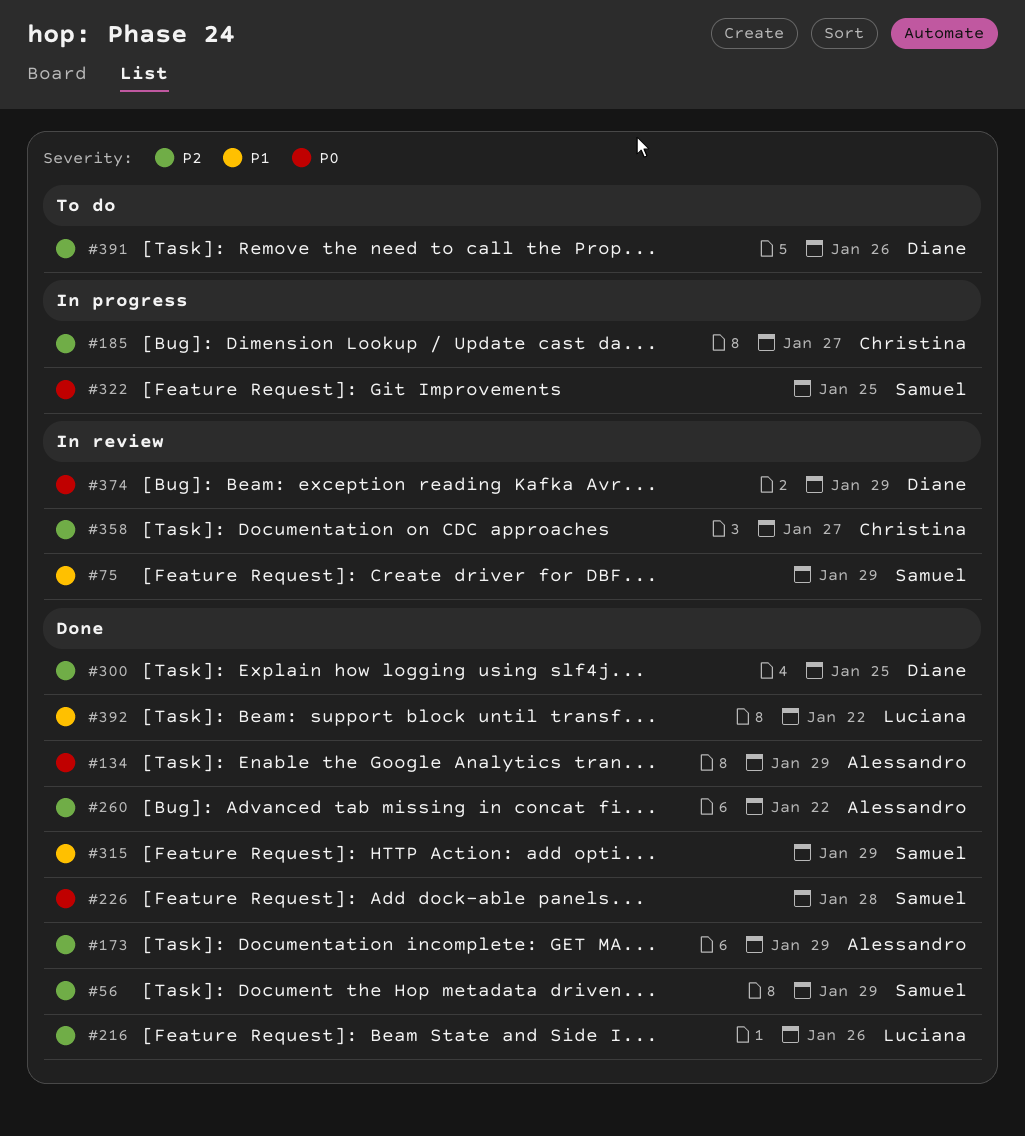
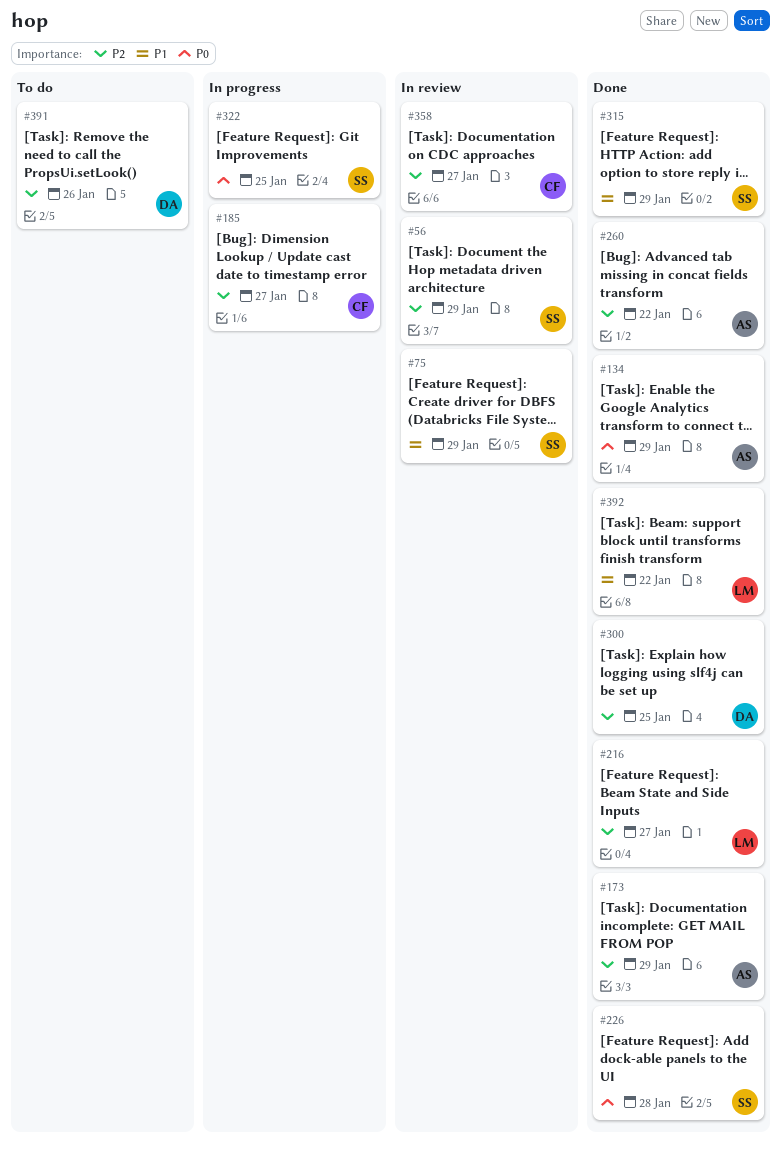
#56, status: Done -> In review
#216, due: Jan 26 -> Jan 27
#374: present -> none

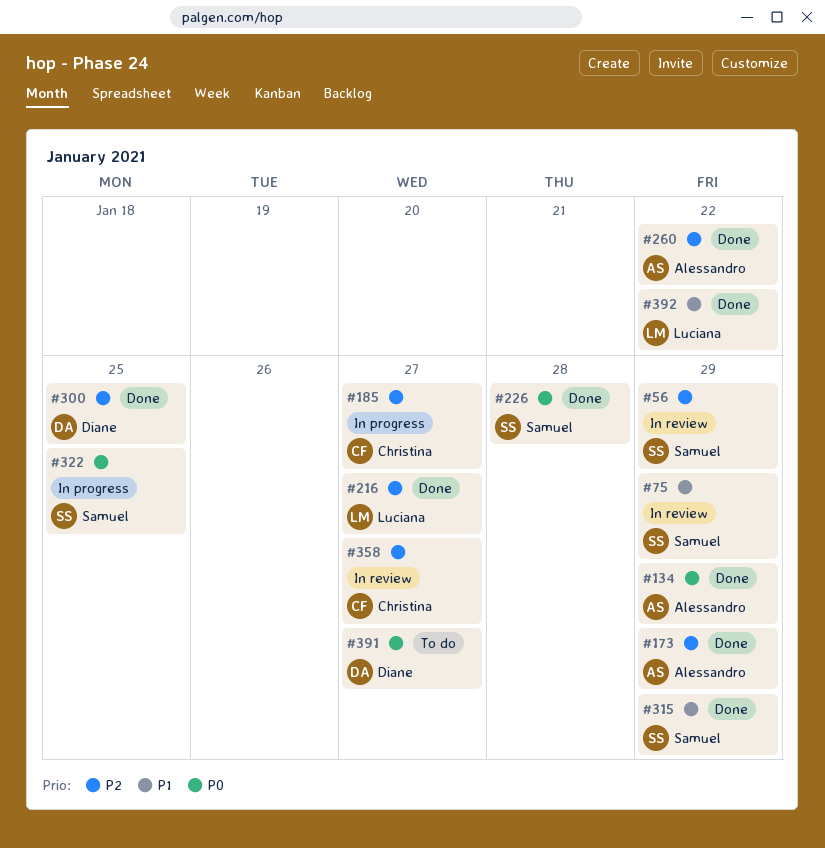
#391, priority: P2 -> P0
#391, due: Jan 26 -> Jan 27

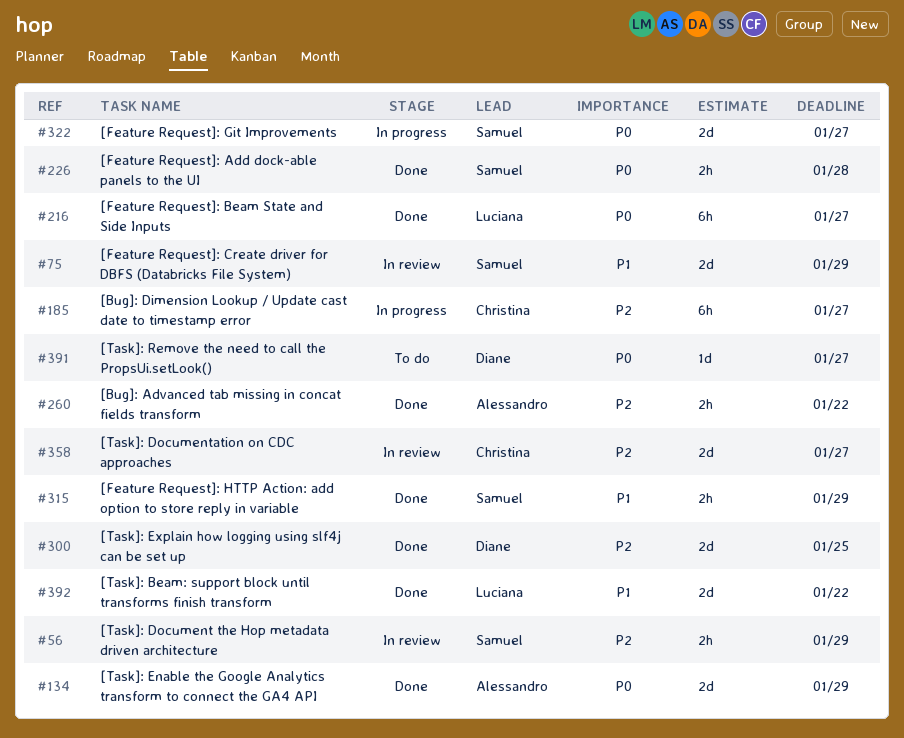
#173: present -> none
#216, priority: P2 -> P0
#322, due: Jan 25 -> Jan 27

